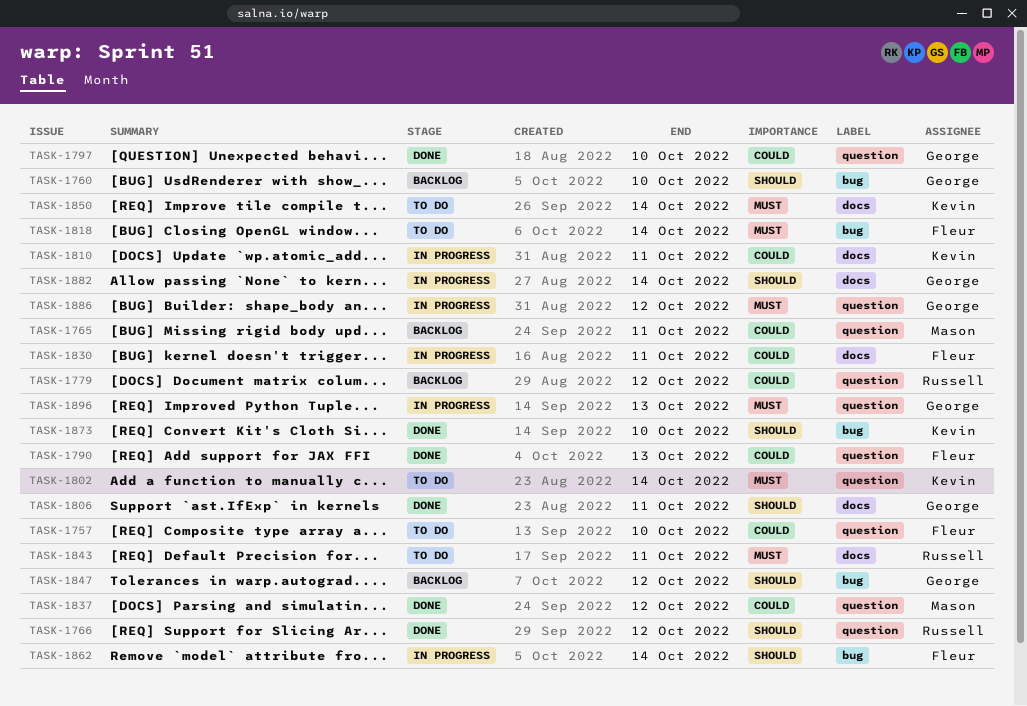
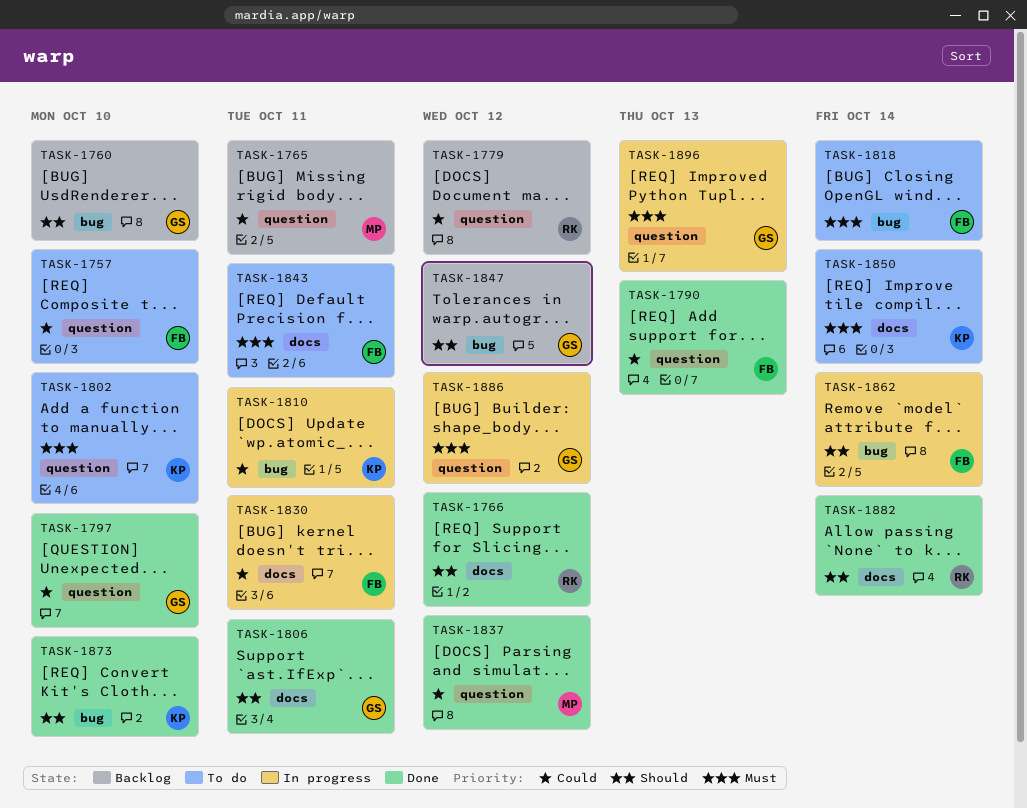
TASK-1766, label: question -> docs
TASK-1802, due: Oct 14 -> Oct 10
TASK-1810, label: docs -> bug
TASK-1843, owner: Russell -> Fleur
TASK-1882, status: In progress -> Done
TASK-1882, owner: George -> Russell

